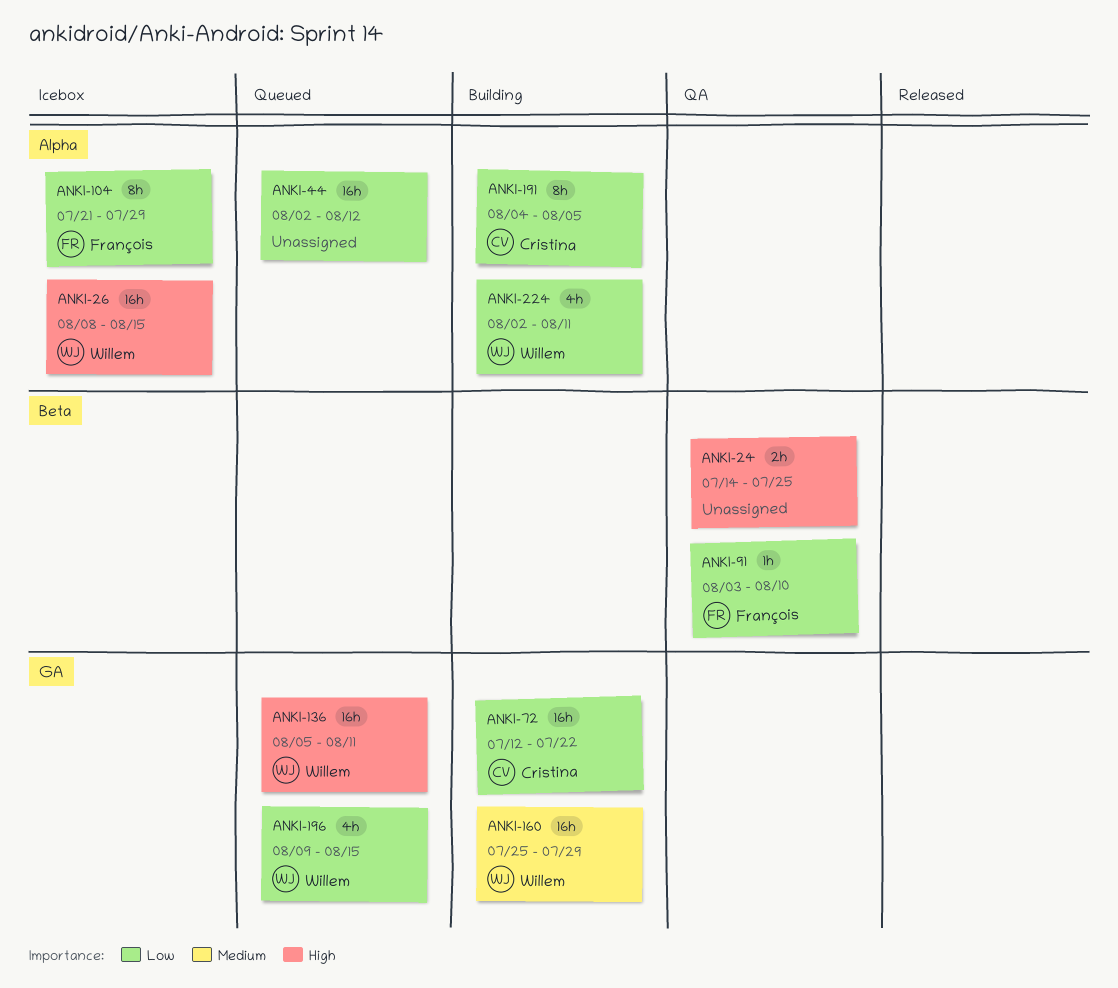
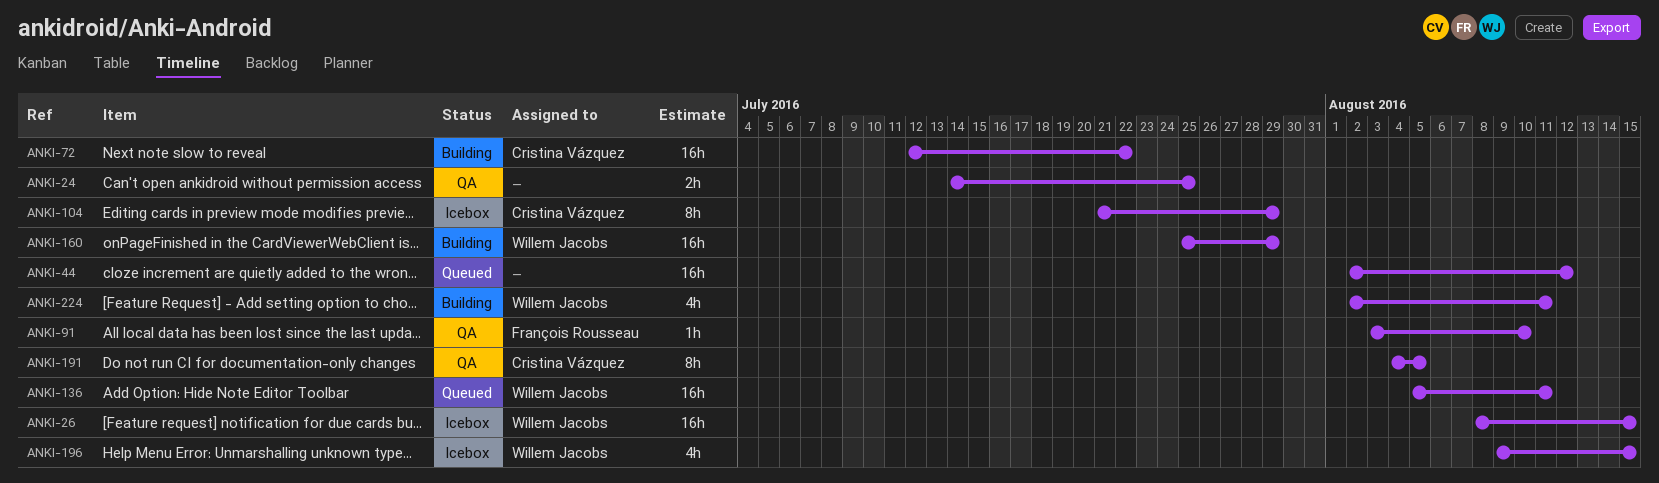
ANKI-104, owner: François Rousseau -> Cristina Vázquez
ANKI-191, status: Building -> QA
ANKI-196, status: Queued -> Icebox

